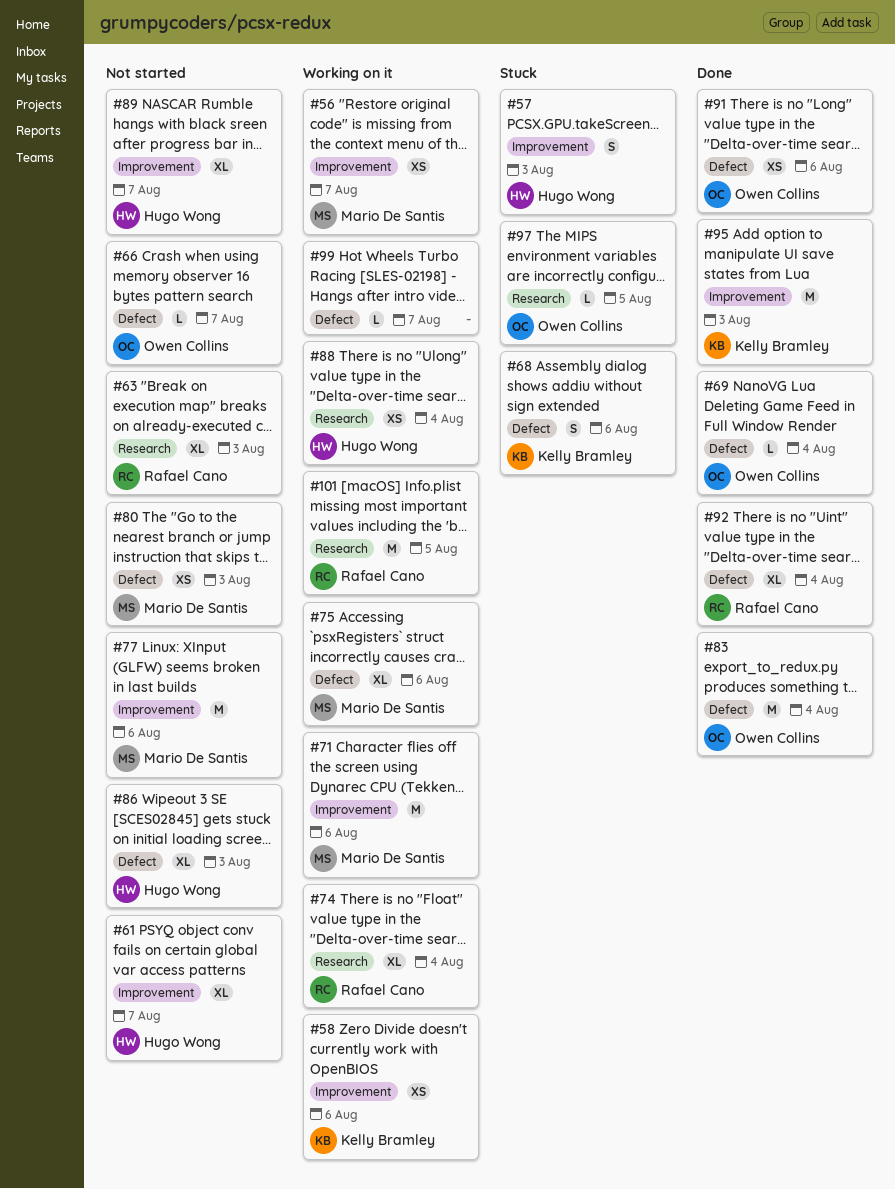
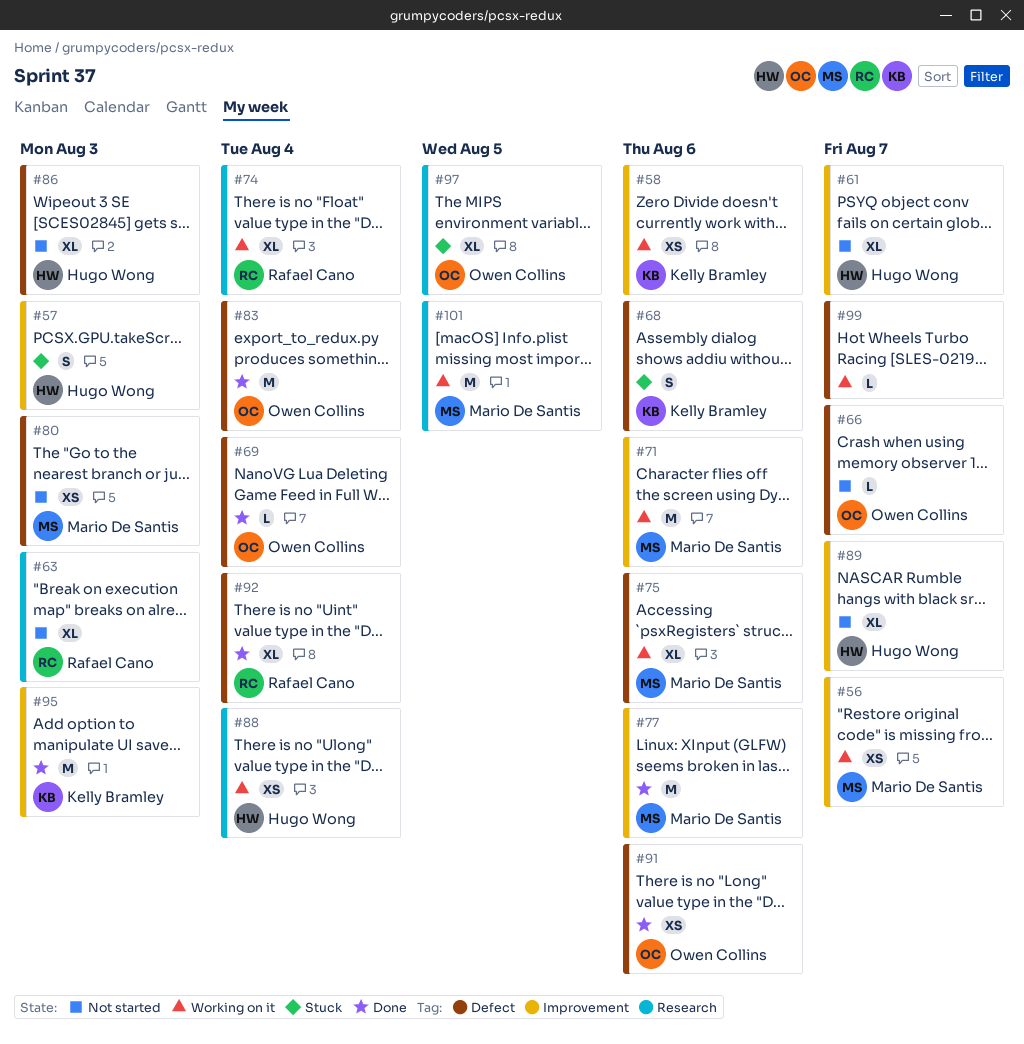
#77, status: Not started -> Done
#97, estimate: L -> XL
#101, owner: Rafael Cano -> Mario De Santis

